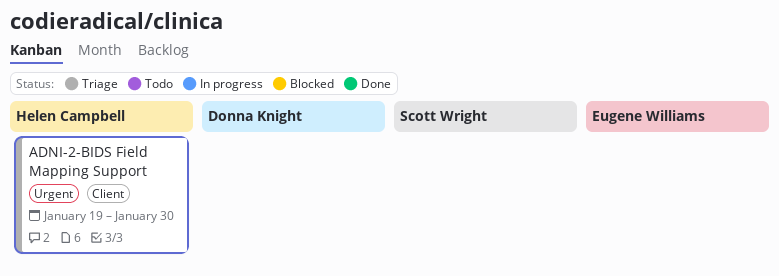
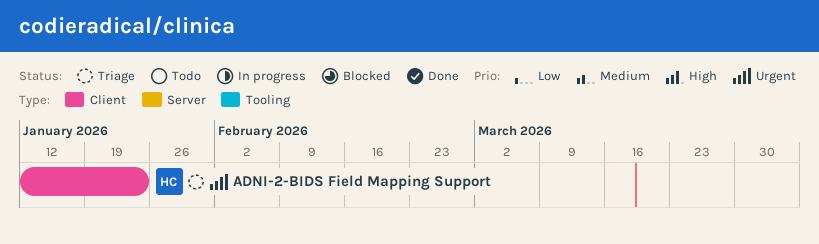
ADNI-2-BIDS Field Mapping Support, start: Jan 19 -> Jan 12
ADNI-2-BIDS Field Mapping Support, due: Jan 30 -> Jan 23

